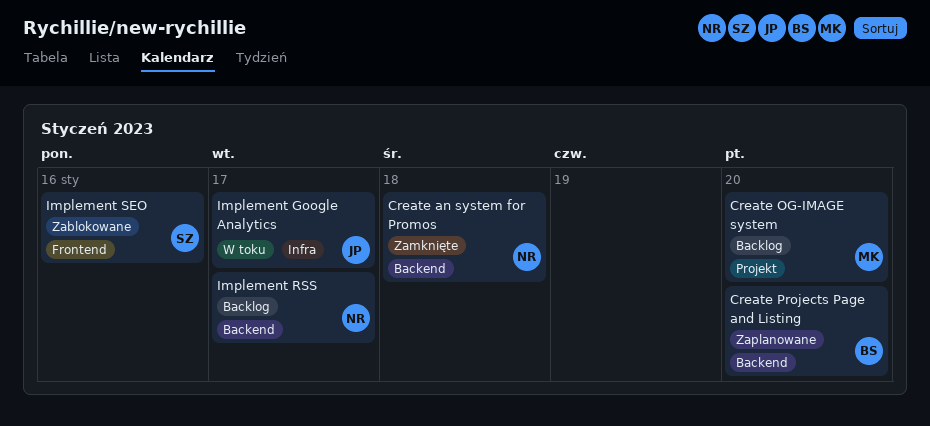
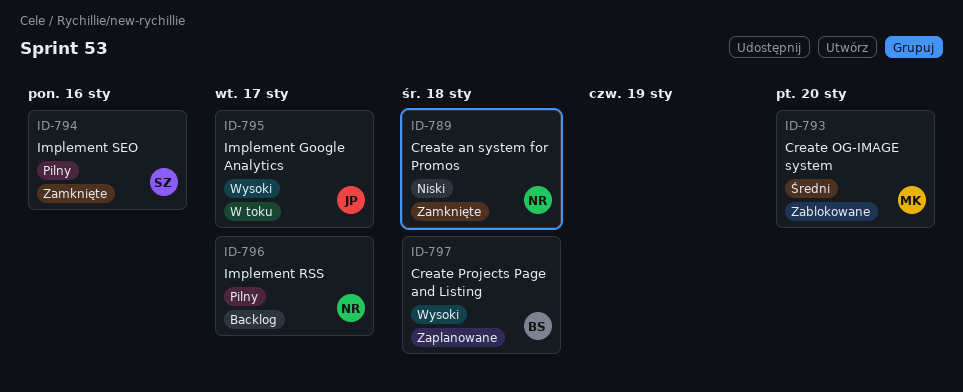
Create OG-IMAGE system, status: Backlog -> Zablokowane
Create Projects Page and Listing, due: Jan 20 -> Jan 18
Implement SEO, status: Zablokowane -> Zamknięte

